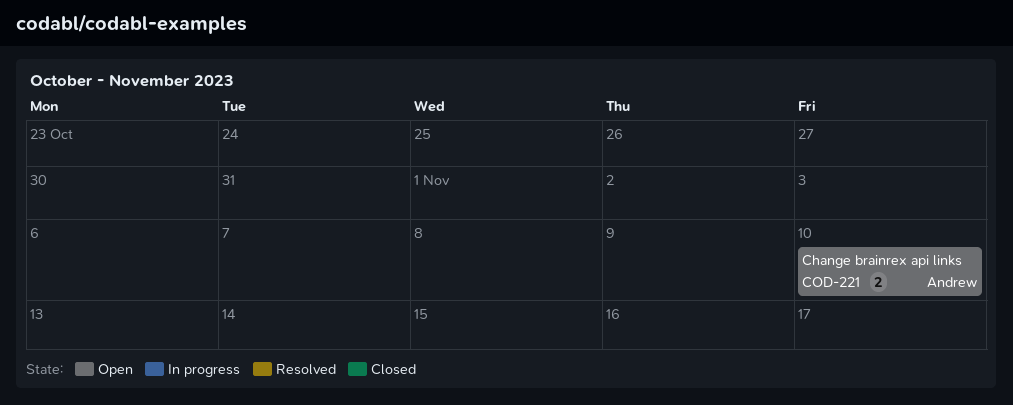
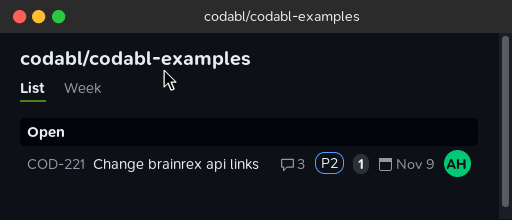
COD-221, estimate: 2 -> 1
COD-221, due: Nov 10 -> Nov 9

